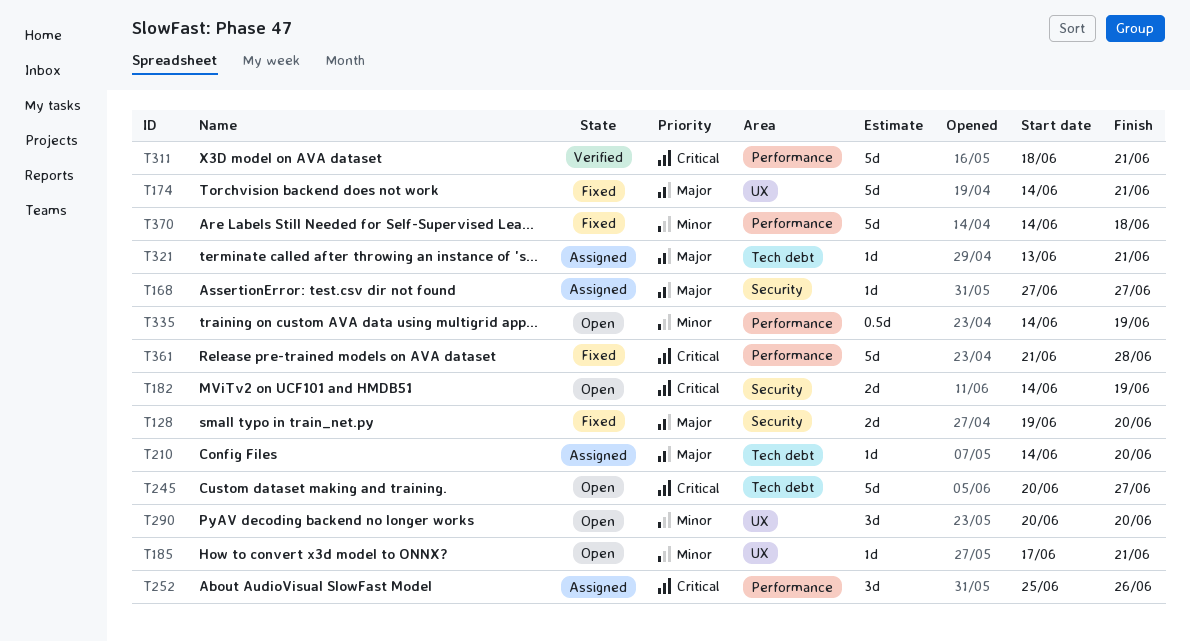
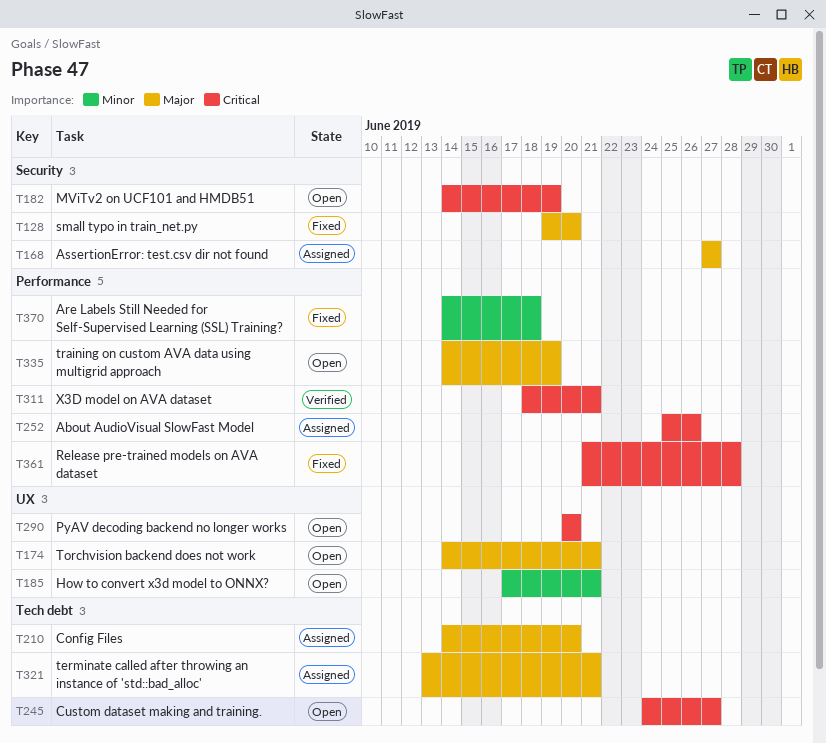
T174, status: Fixed -> Open
T245, start: Jun 20 -> Jun 24
T290, priority: Minor -> Critical
T335, priority: Minor -> Major

